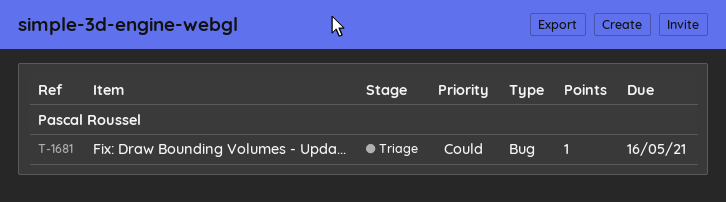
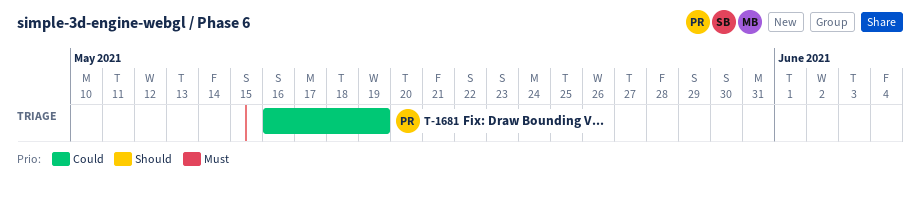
T-1681, due: May 16 -> May 19

